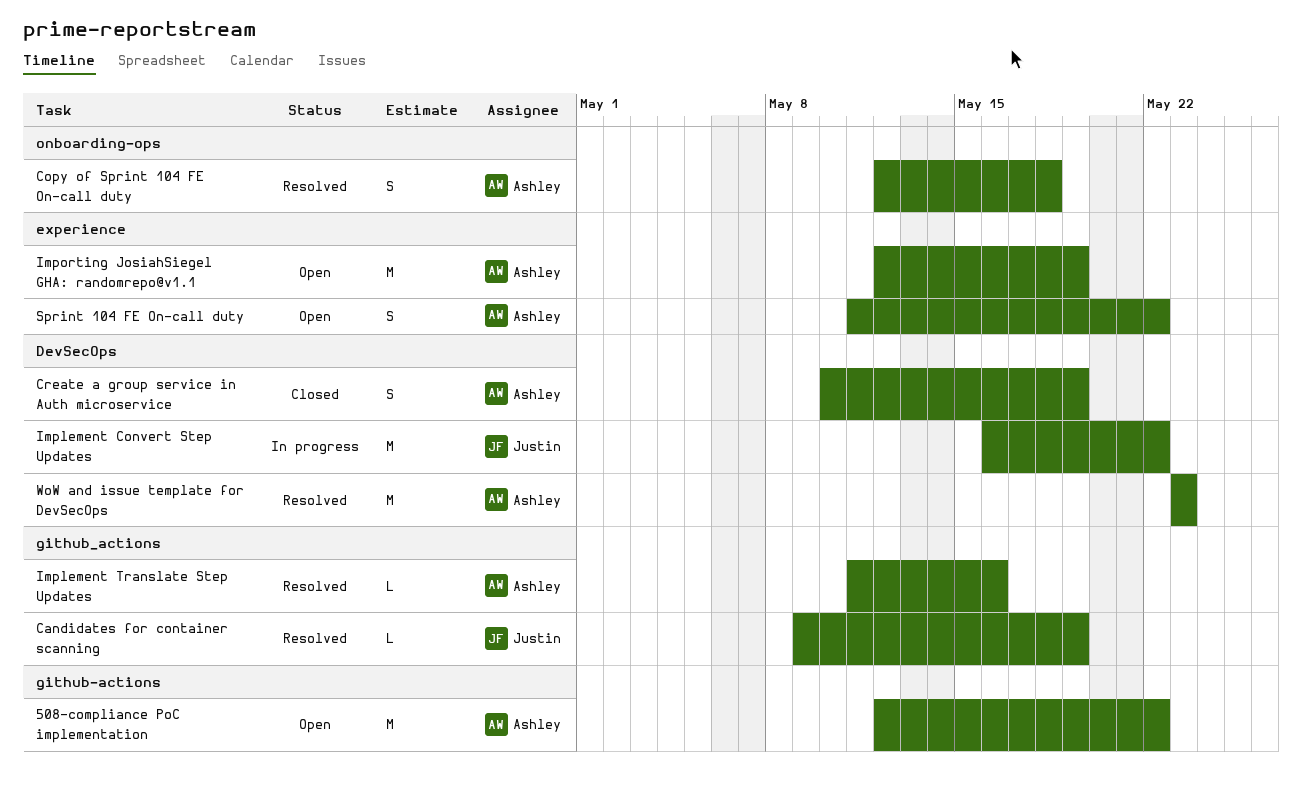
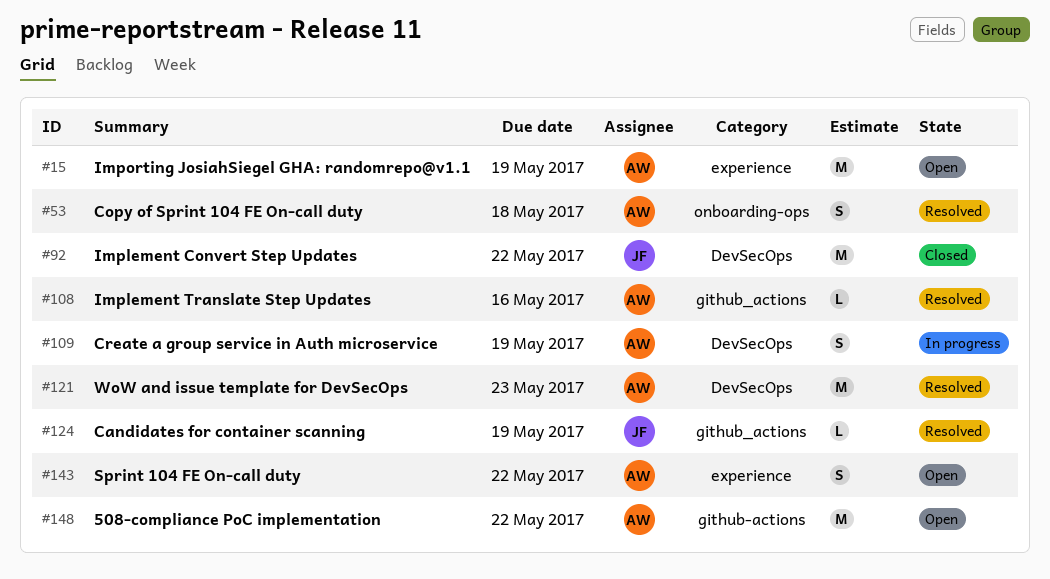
Create a group service in Auth microservice, status: Closed -> In progress
Implement Convert Step Updates, status: In progress -> Closed

